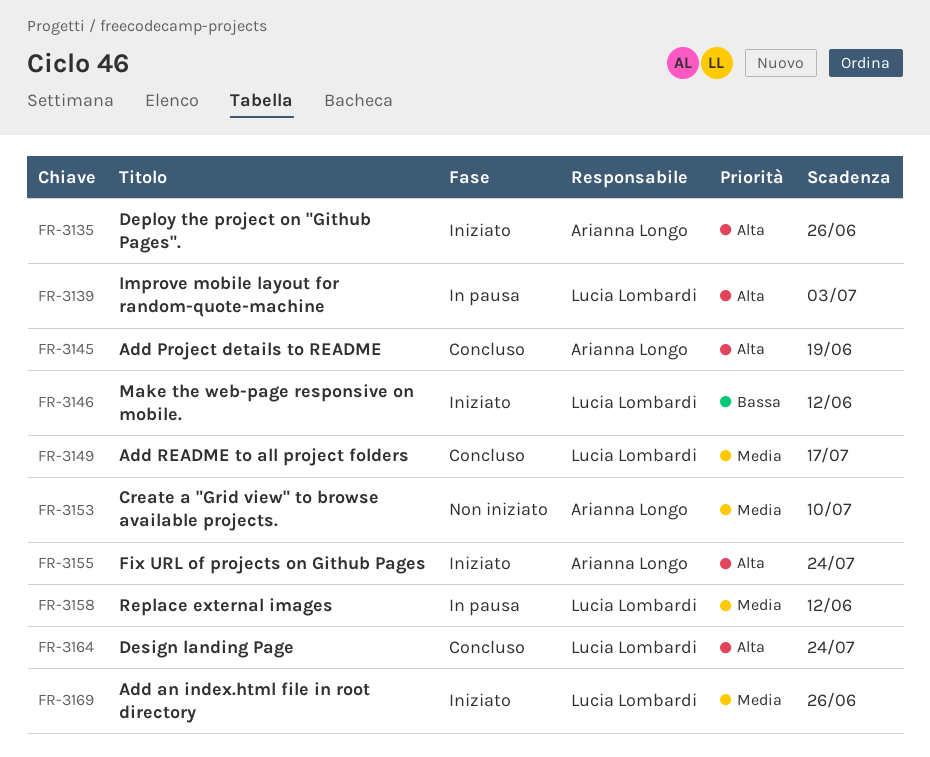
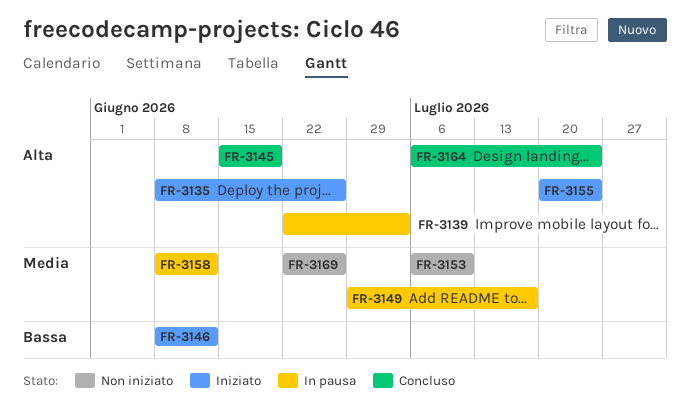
FR-3149, status: Concluso -> In pausa
FR-3169, status: Iniziato -> Non iniziato

